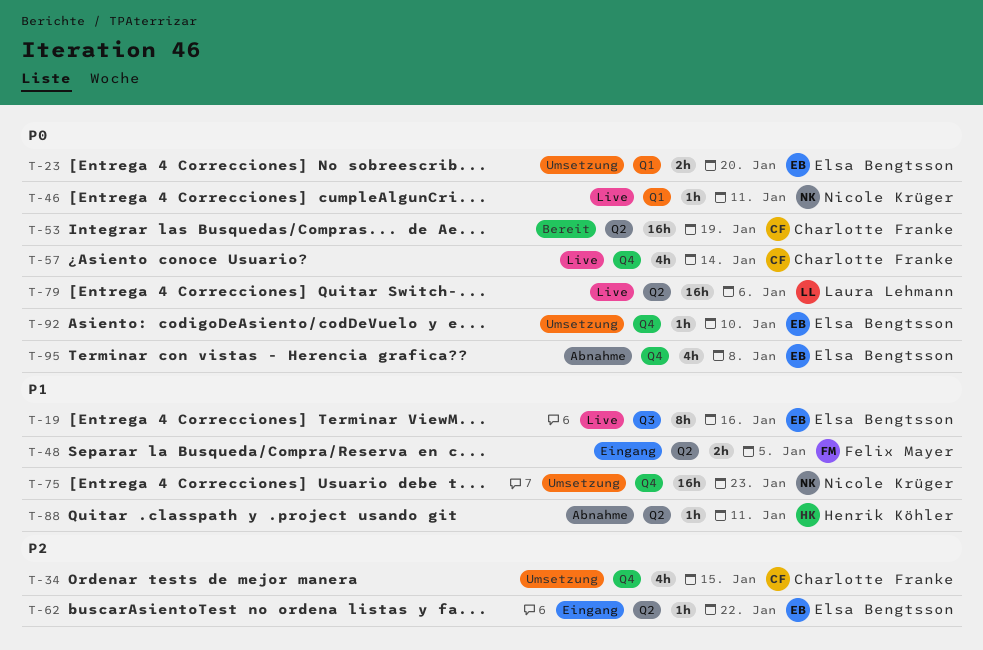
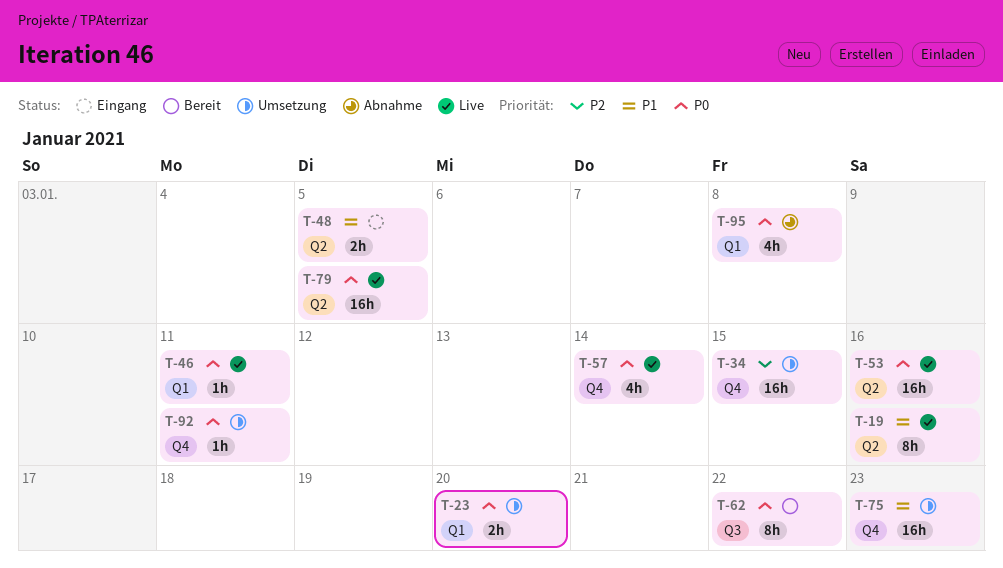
T-19, label: Q3 -> Q2
T-34, estimate: 4h -> 16h
T-53, status: Bereit -> Live
T-53, due: Jan 19 -> Jan 16
T-62, status: Eingang -> Bereit
T-62, priority: P2 -> P0
T-62, label: Q2 -> Q3
T-62, estimate: 1h -> 8h
T-79, due: Jan 6 -> Jan 5
T-88: present -> none
T-92, due: Jan 10 -> Jan 11
T-95, label: Q4 -> Q1

